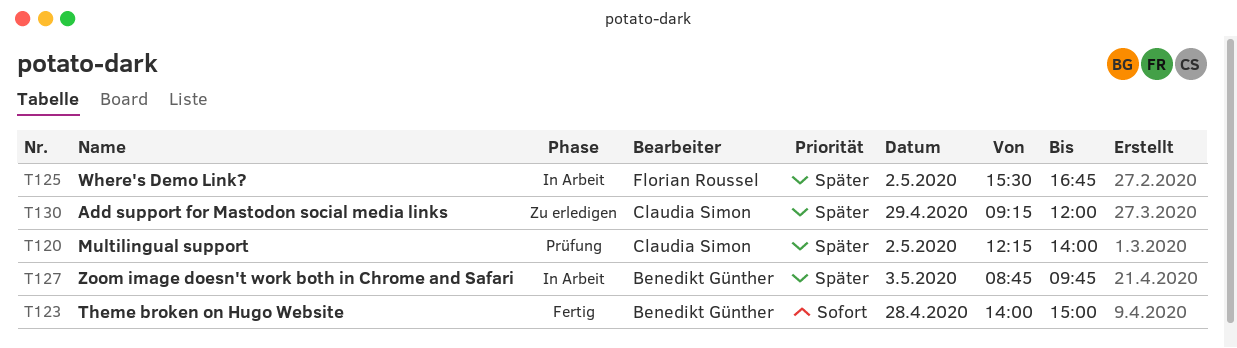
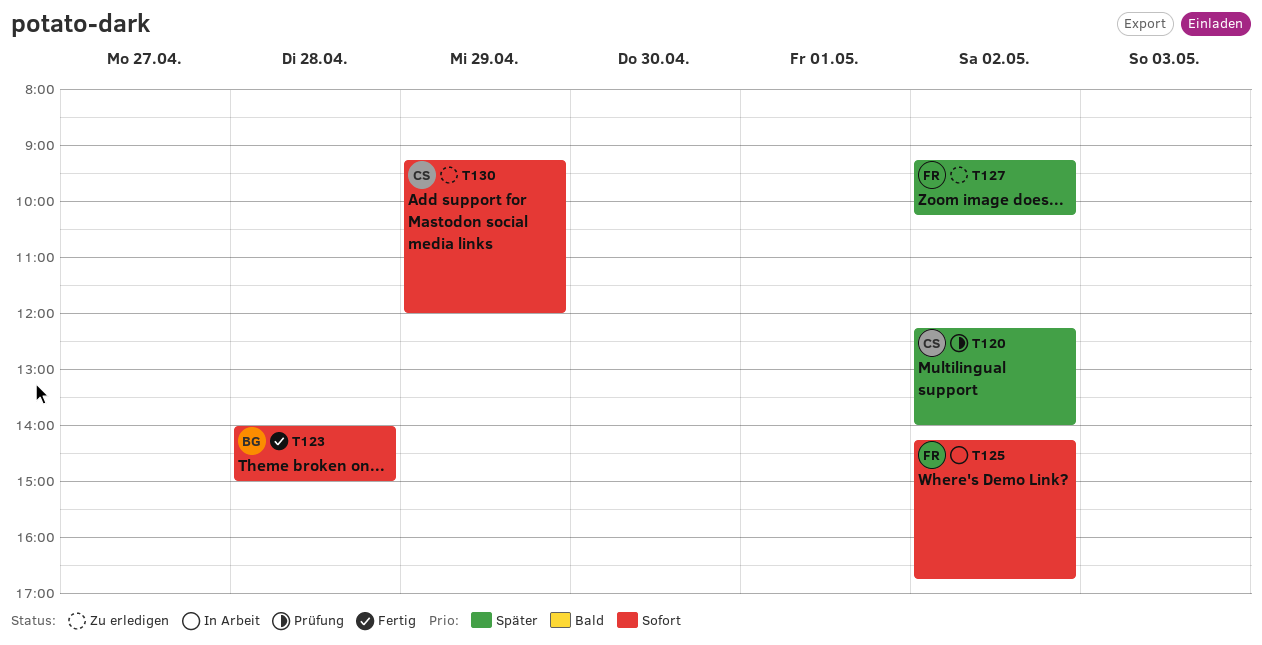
T125, priority: Später -> Sofort
T125, begins: 15:30 -> 14:15
T127, status: In Arbeit -> Zu erledigen
T127, owner: Benedikt Günther -> Florian Roussel
T127, day: May 3 -> May 2
T127, begins: 08:45 -> 09:15
T127, ends: 09:45 -> 10:15
T130, priority: Später -> Sofort

